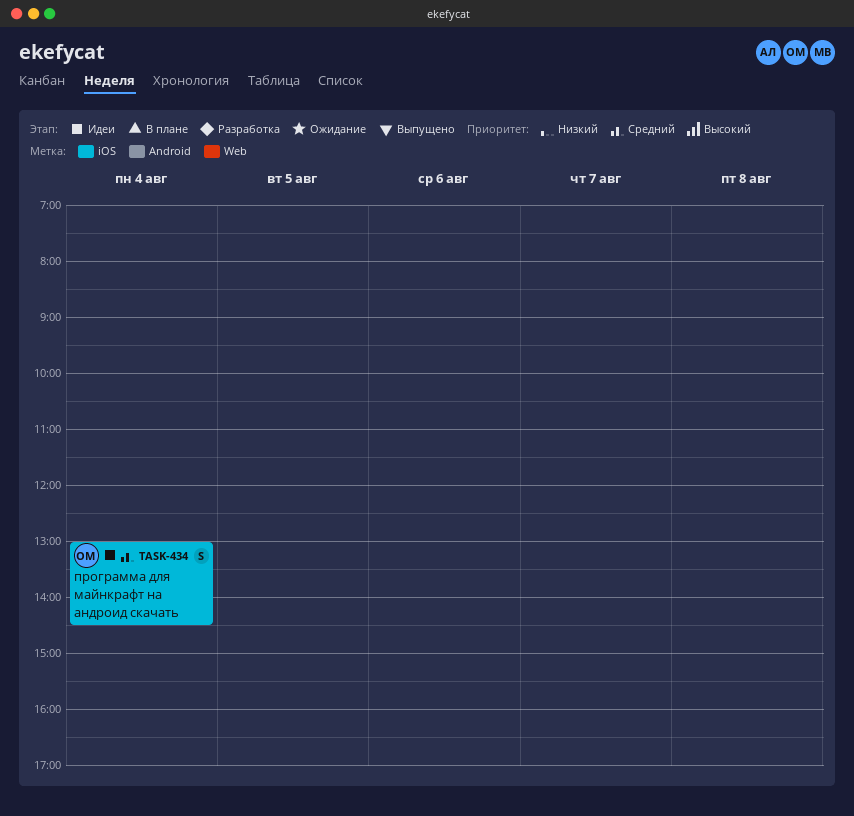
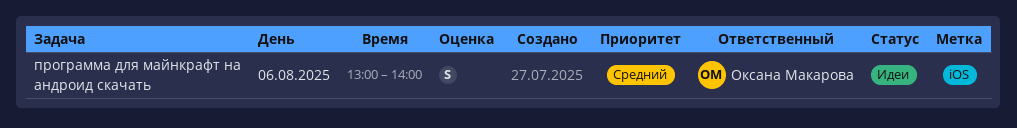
программа для майнкрафт на андроид скачать, day: Aug 4 -> Aug 6
программа для майнкрафт на андроид скачать, ends: 14:30 -> 14:00

